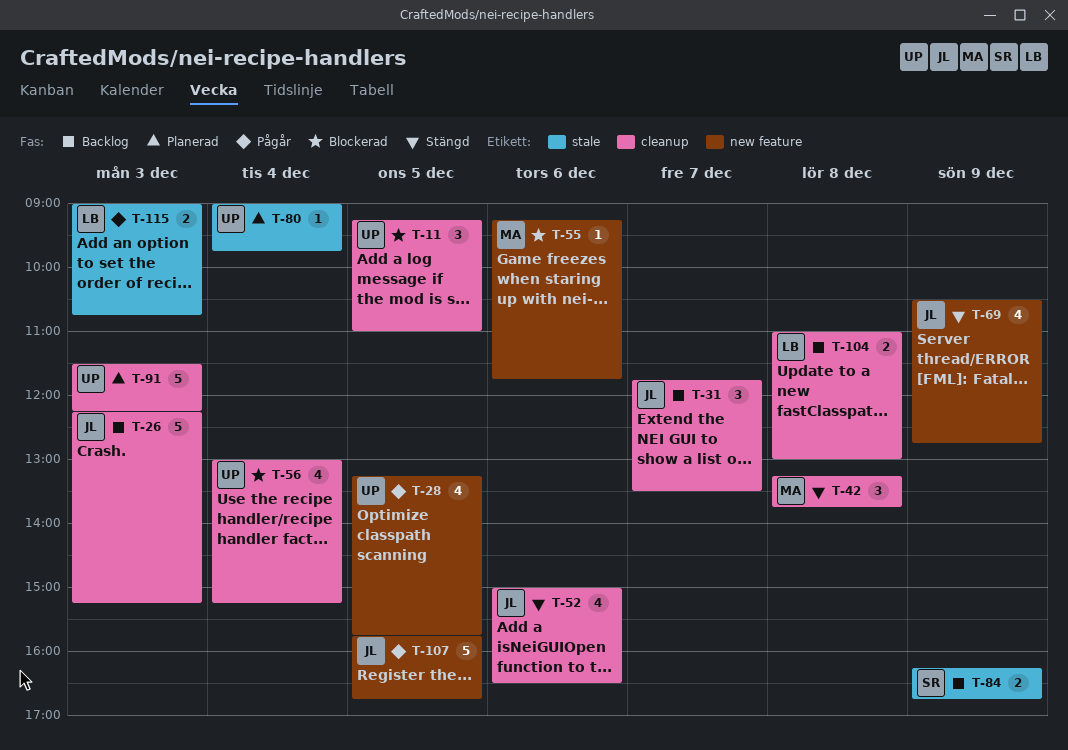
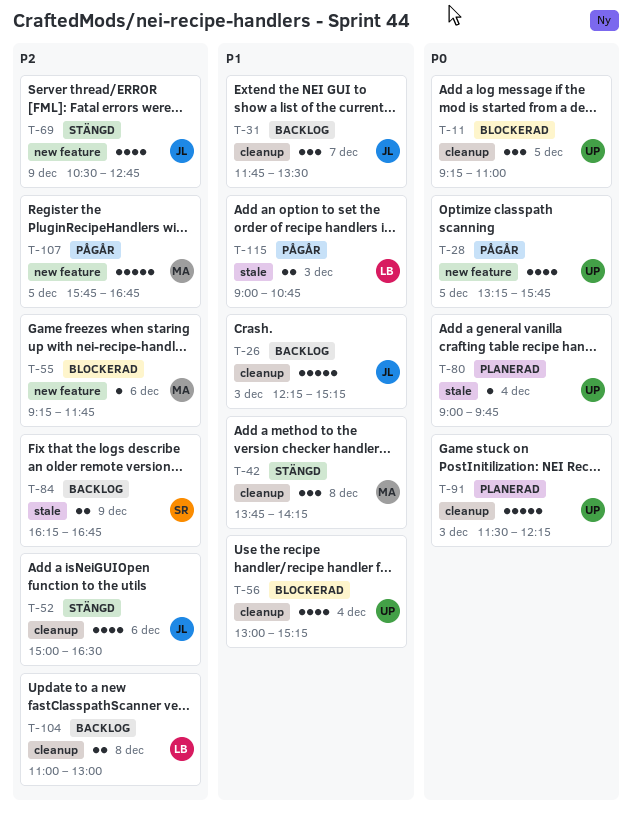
T-42, begins: 13:15 -> 13:45
T-42, ends: 13:45 -> 14:15
T-107, owner: JL -> MA

